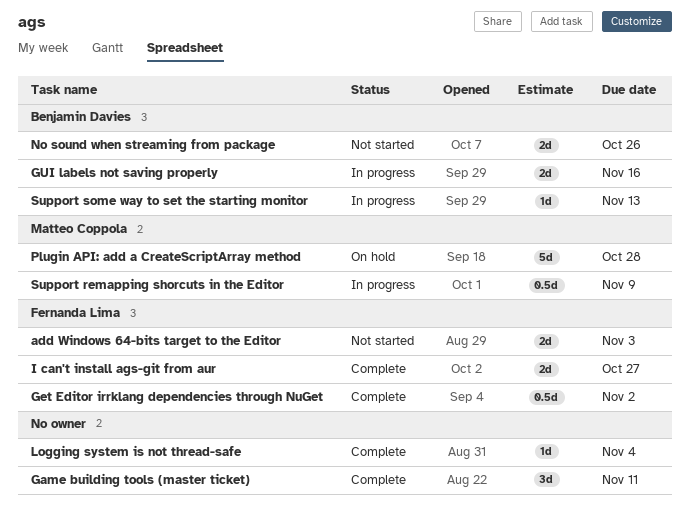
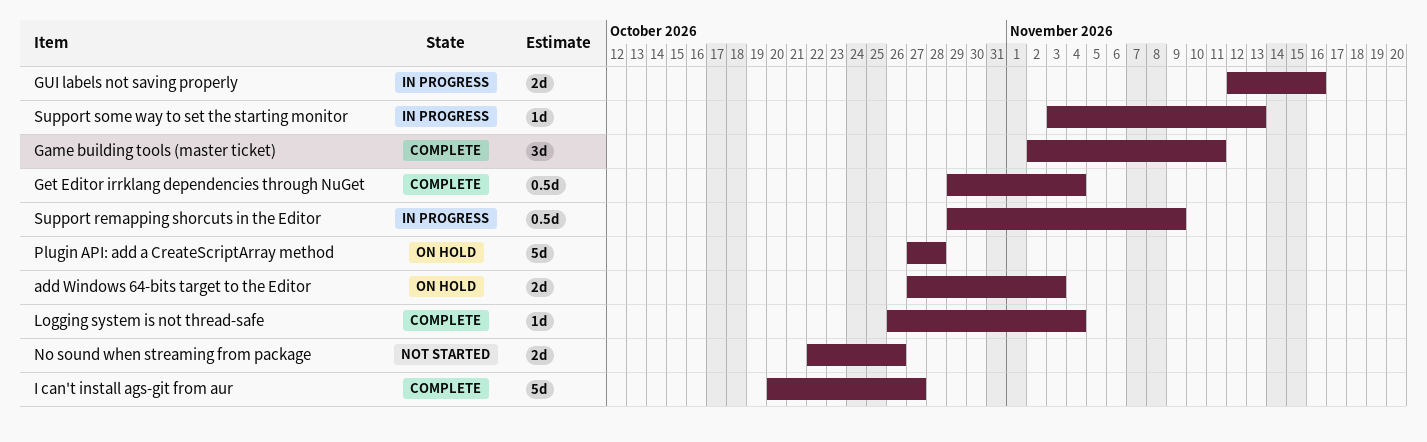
add Windows 64-bits target to the Editor, status: Not started -> On hold
Get Editor irrklang dependencies through NuGet, due: Nov 2 -> Nov 4
I can't install ags-git from aur, estimate: 2d -> 5d

